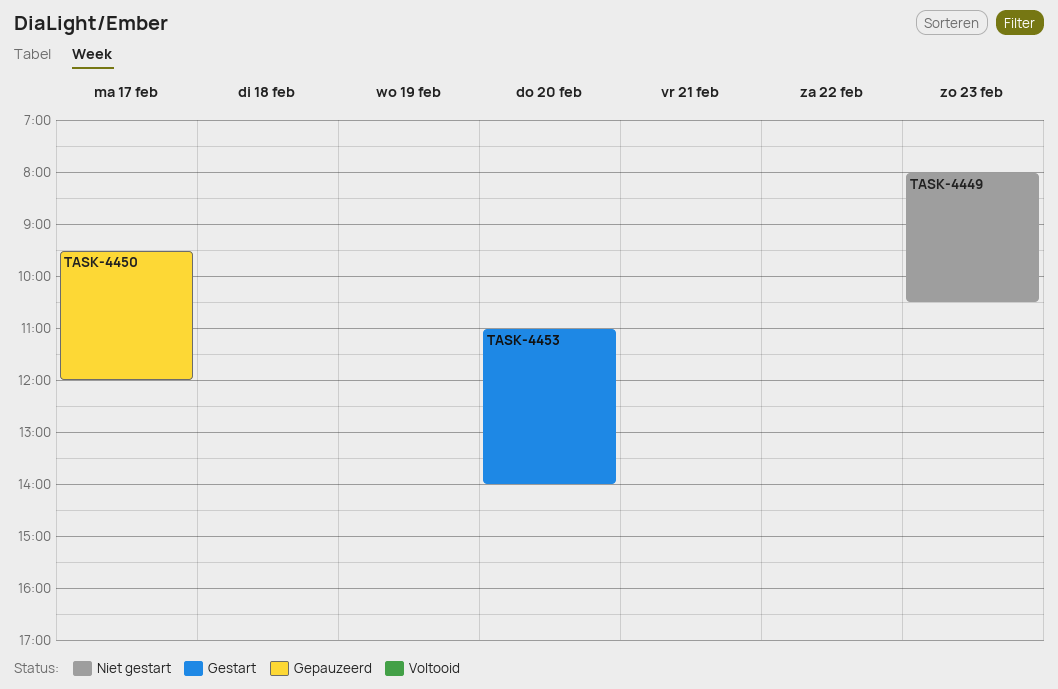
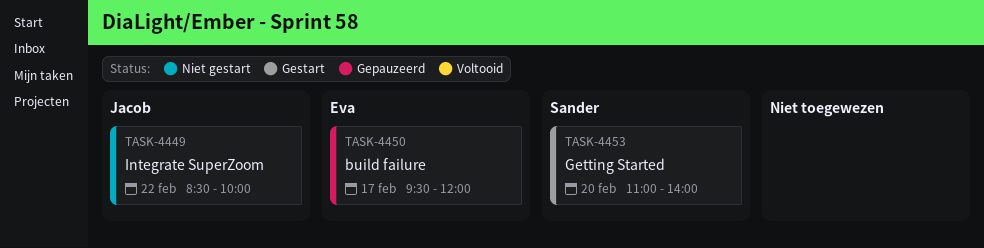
TASK-4449, day: Feb 23 -> Feb 22
TASK-4449, begins: 08:00 -> 08:30
TASK-4449, ends: 10:30 -> 10:00

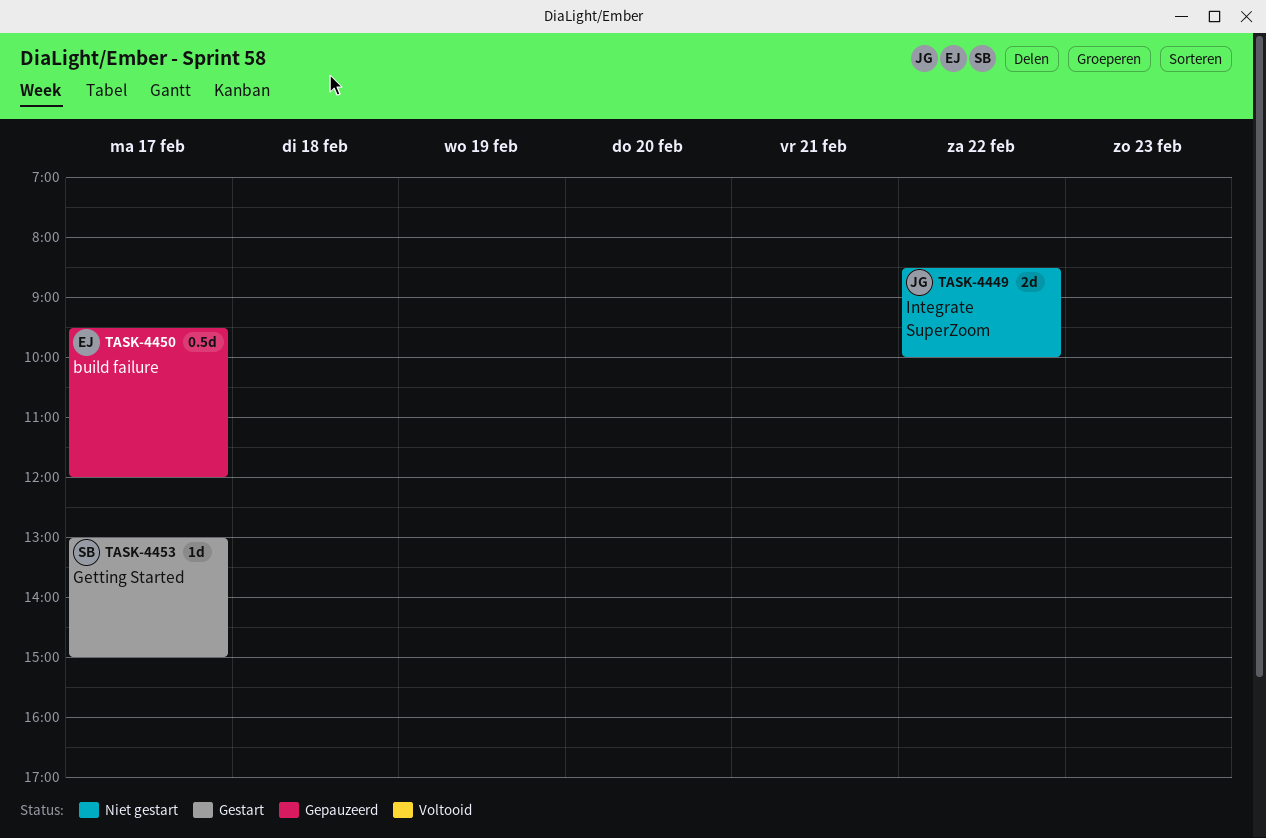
TASK-4453, day: Feb 20 -> Feb 17
TASK-4453, begins: 11:00 -> 13:00
TASK-4453, ends: 14:00 -> 15:00

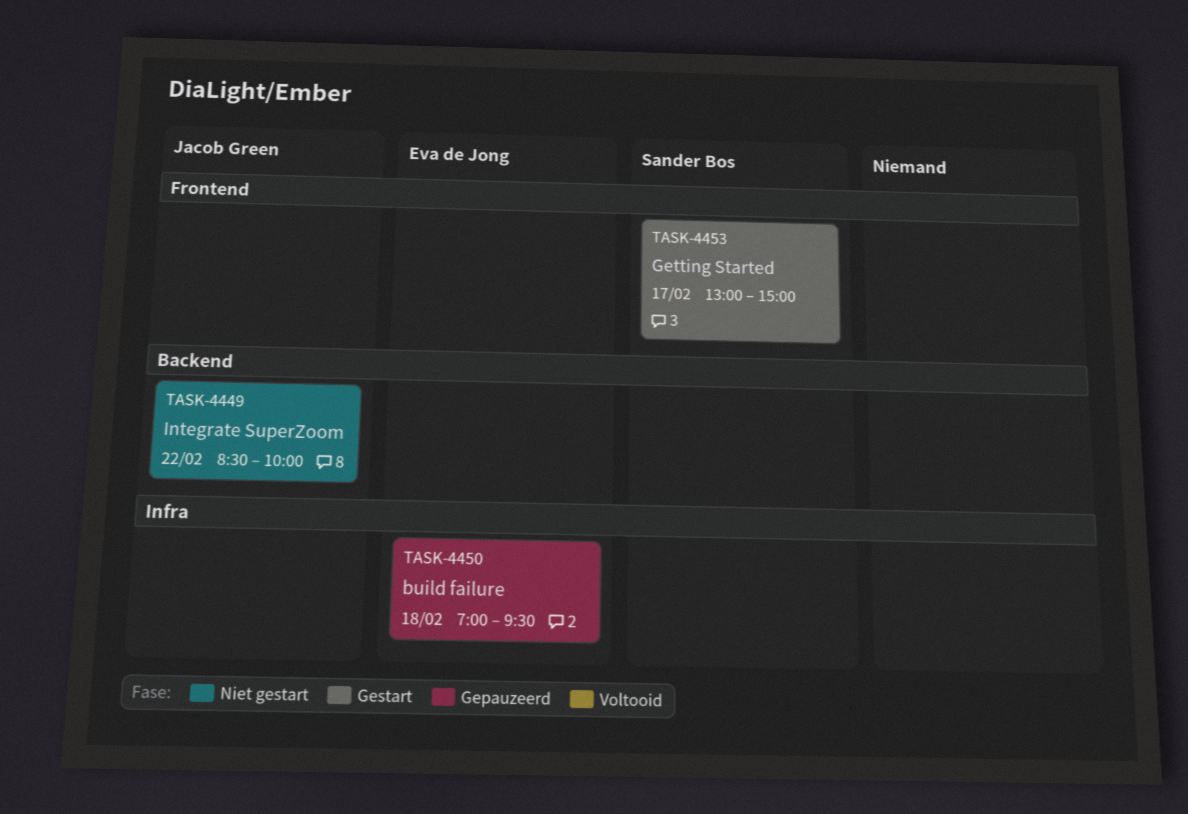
TASK-4450, day: Feb 17 -> Feb 18
TASK-4450, begins: 09:30 -> 07:00
TASK-4450, ends: 12:00 -> 09:30

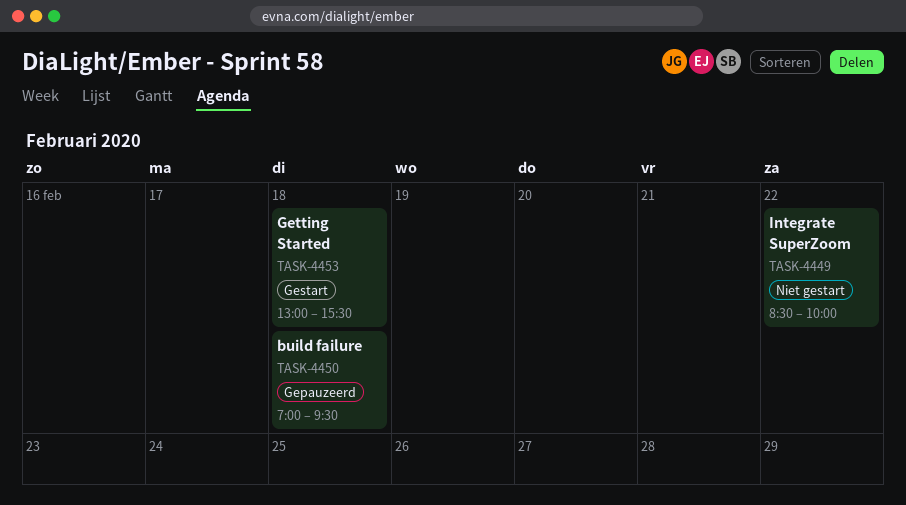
TASK-4453, day: Feb 17 -> Feb 18
TASK-4453, ends: 15:00 -> 15:30

